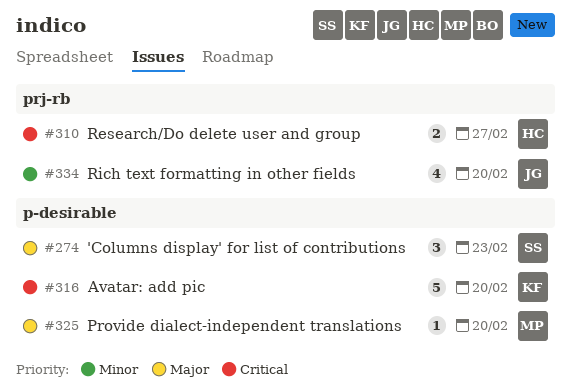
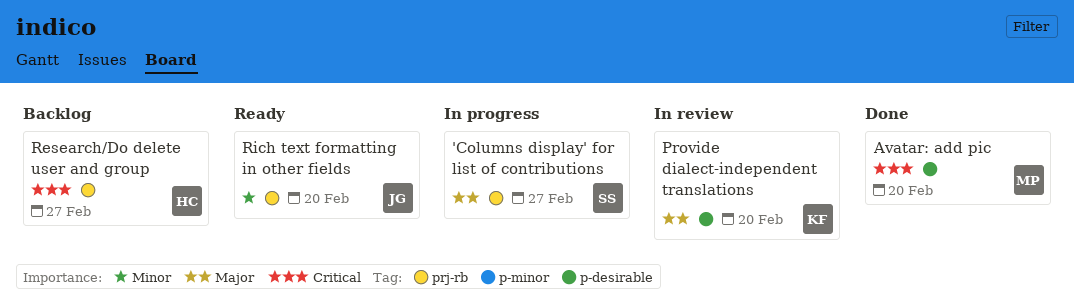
'Columns display' for list of contributions, label: p-desirable -> prj-rb
'Columns display' for list of contributions, due: Feb 23 -> Feb 27
Avatar: add pic, owner: KF -> MP
Provide dialect-independent translations, owner: MP -> KF

